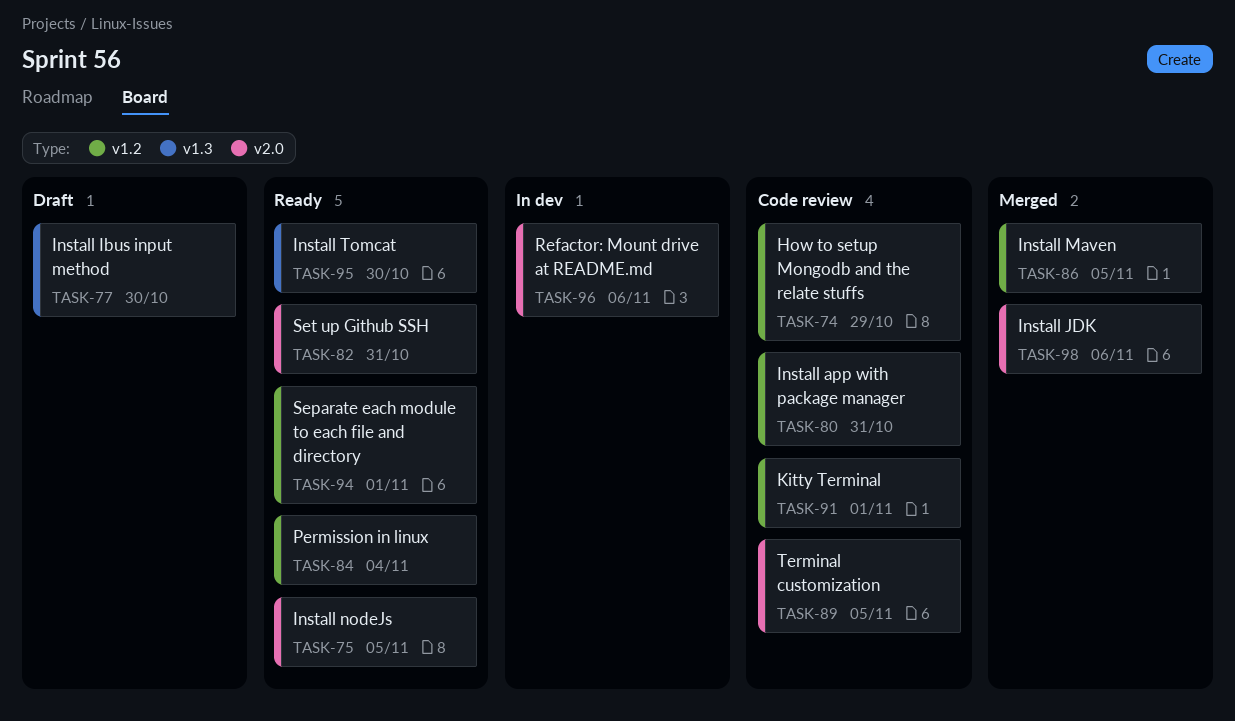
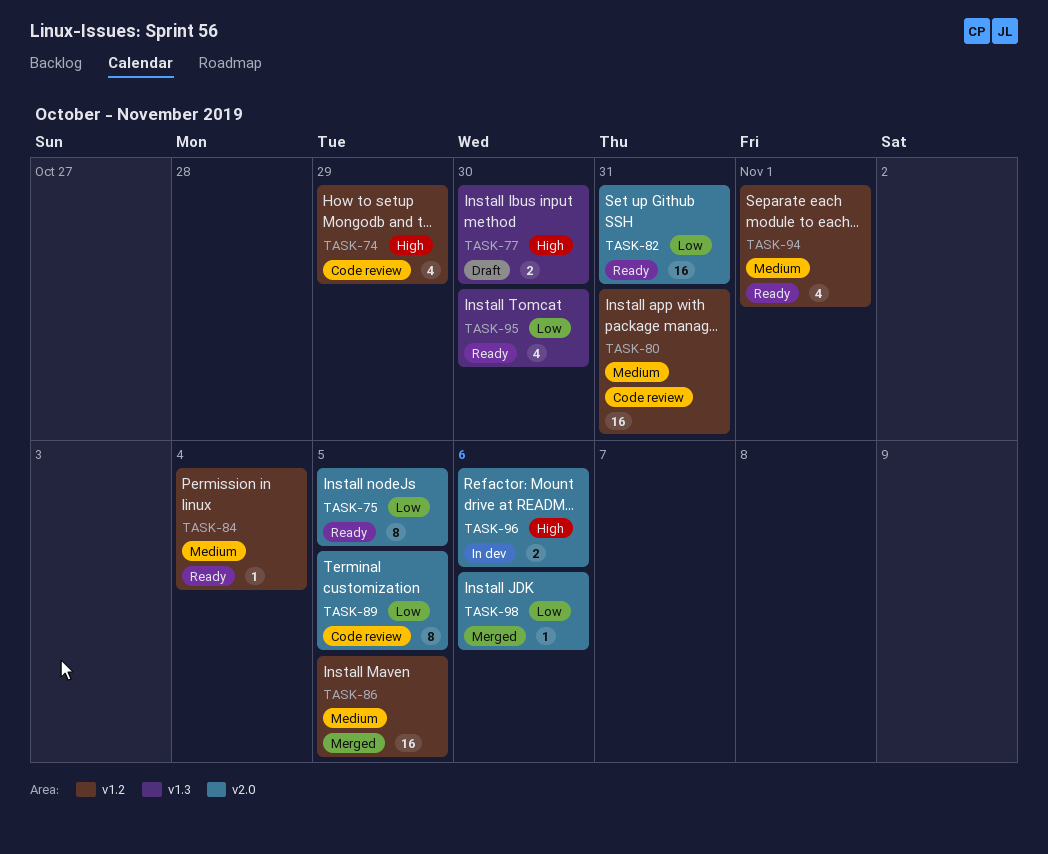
TASK-91: present -> none

